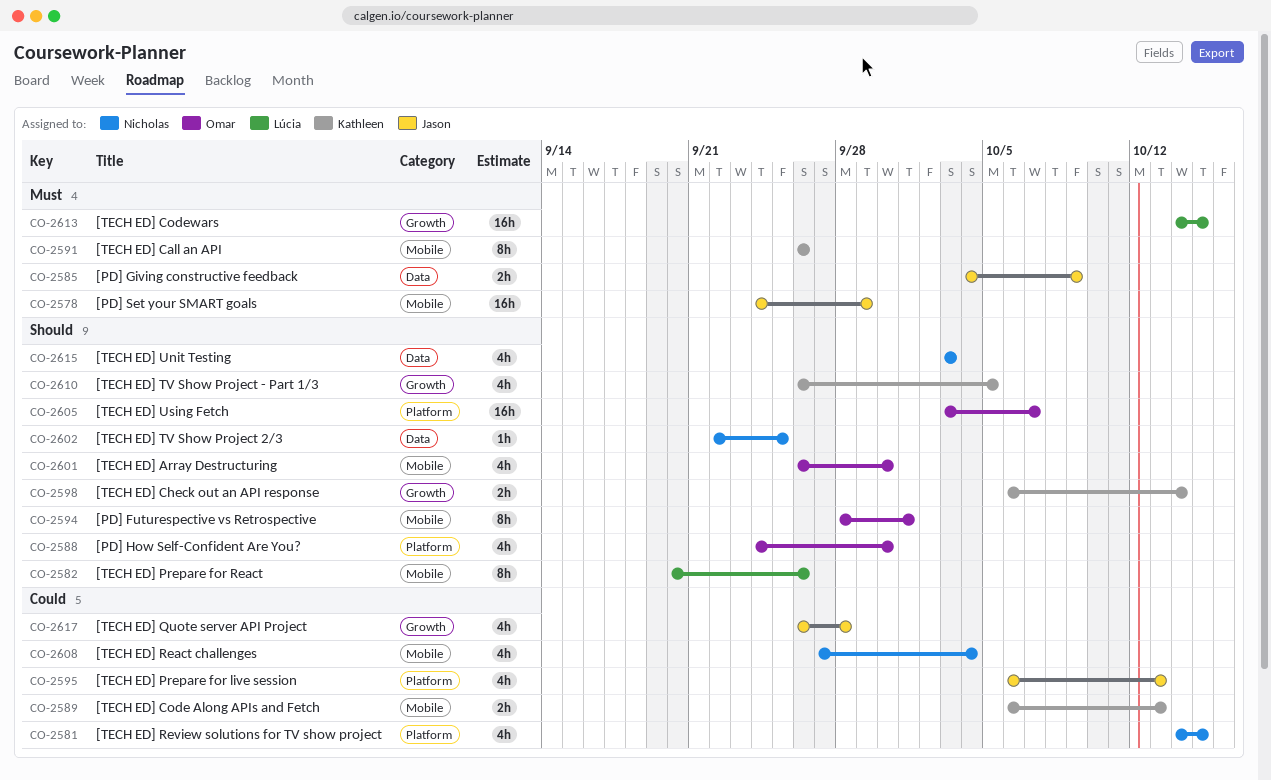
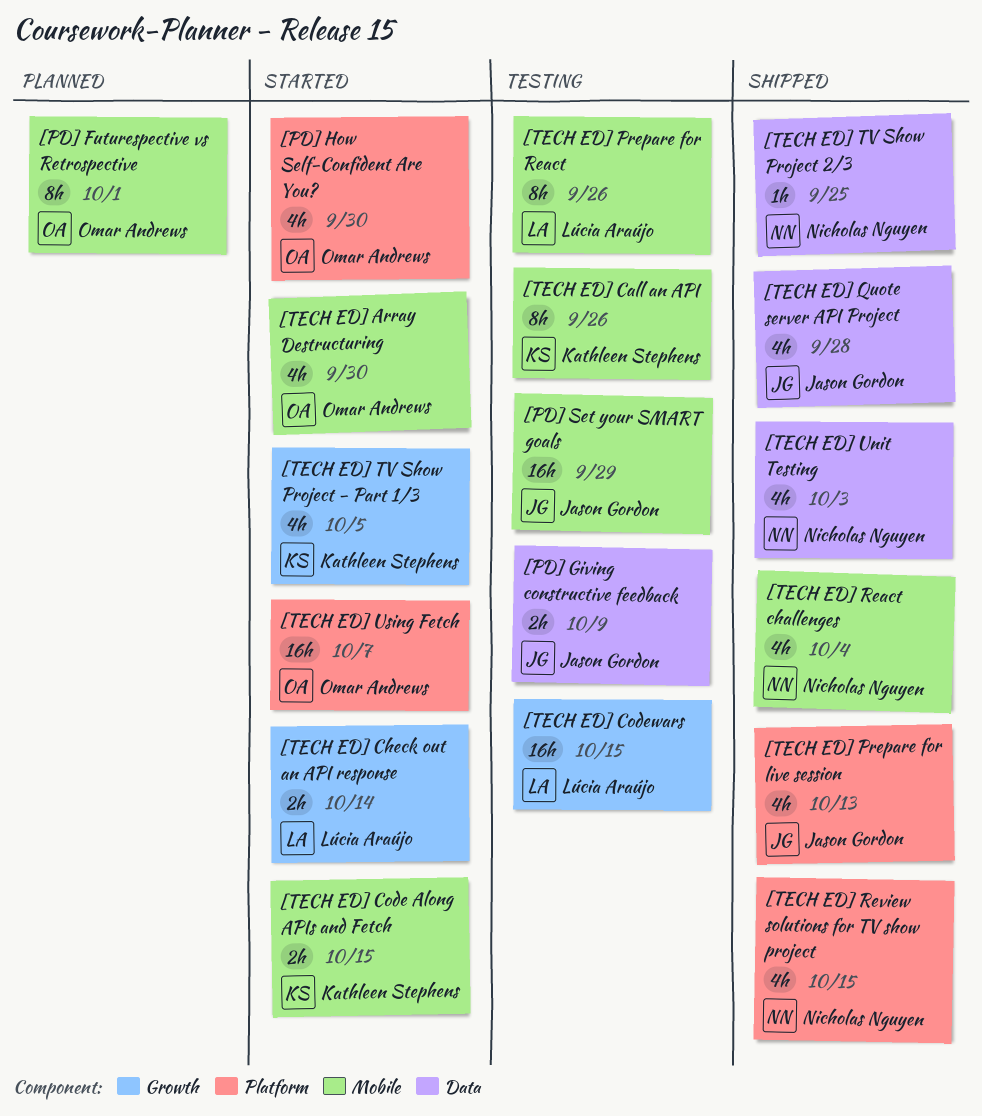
[TECH ED] Check out an API response, owner: Kathleen Stephens -> Lúcia Araújo
[TECH ED] Code Along APIs and Fetch, due: Oct 13 -> Oct 15
[TECH ED] Quote server API Project, label: Growth -> Data

